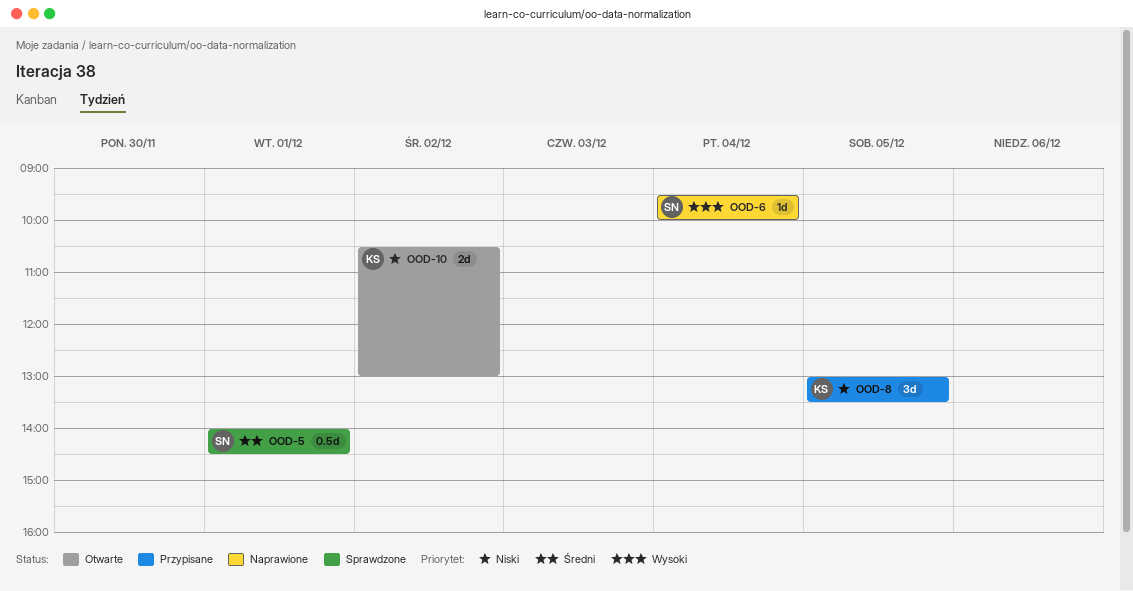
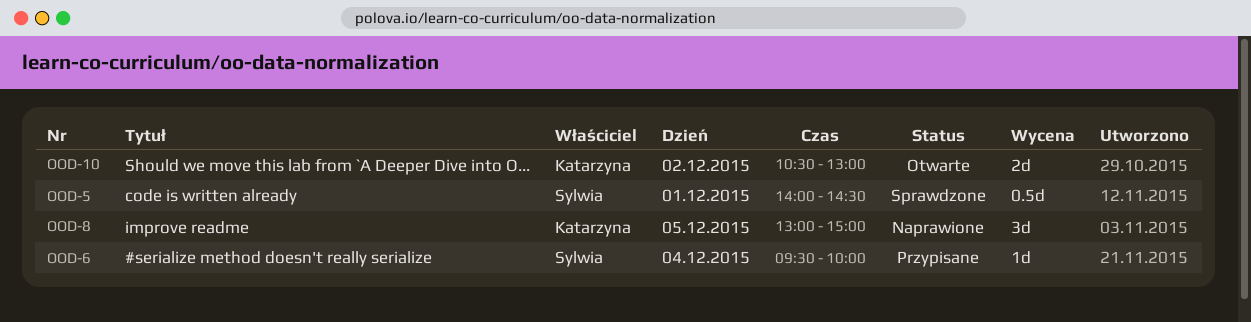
OOD-6, status: Naprawione -> Przypisane
OOD-8, status: Przypisane -> Naprawione
OOD-8, ends: 13:30 -> 15:00

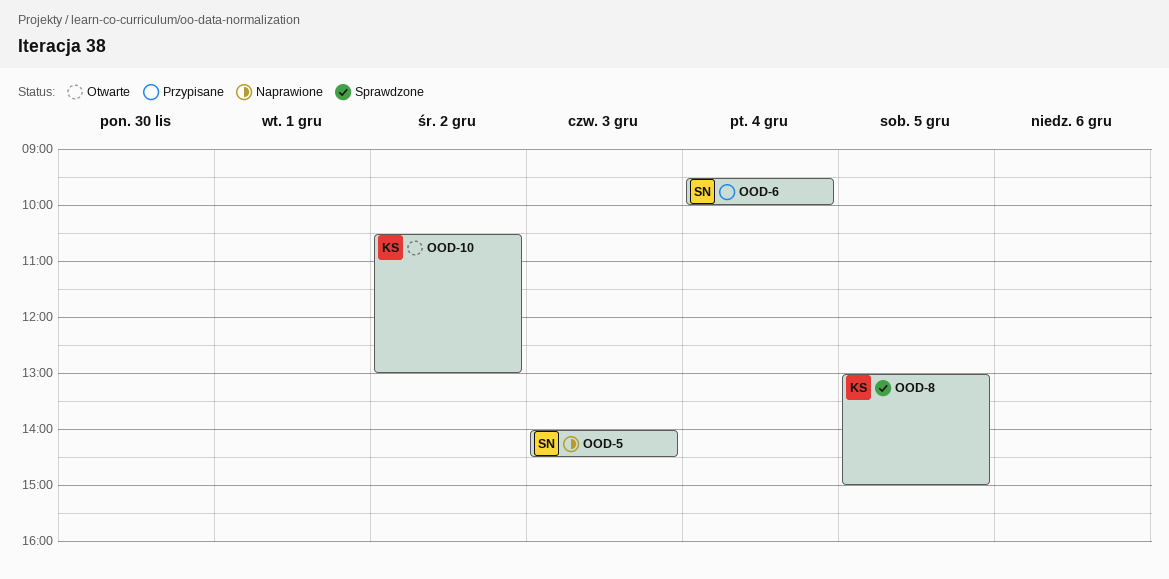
OOD-5, status: Sprawdzone -> Naprawione
OOD-5, day: Dec 1 -> Dec 3
OOD-8, status: Naprawione -> Sprawdzone

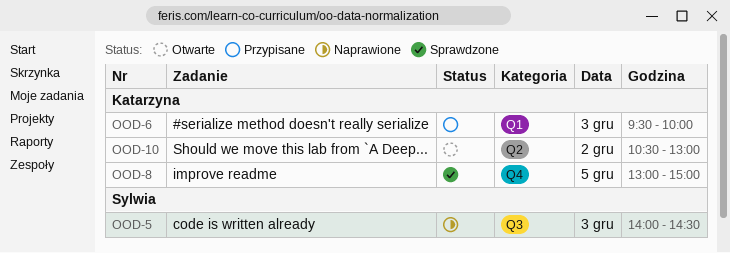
OOD-6, owner: Sylwia -> Katarzyna
OOD-6, day: Dec 4 -> Dec 3

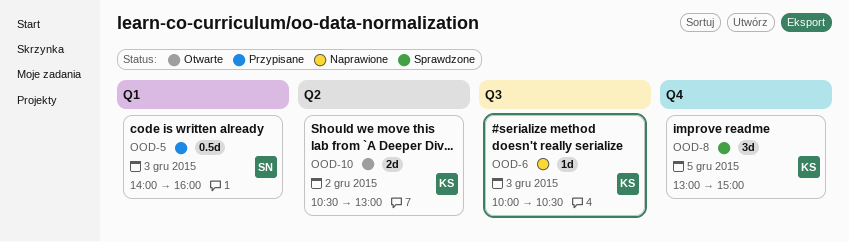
OOD-5, status: Naprawione -> Przypisane
OOD-5, label: Q3 -> Q1
OOD-5, ends: 14:30 -> 16:00
OOD-6, status: Przypisane -> Naprawione
OOD-6, label: Q1 -> Q3
OOD-6, begins: 09:30 -> 10:00
OOD-6, ends: 10:00 -> 10:30

